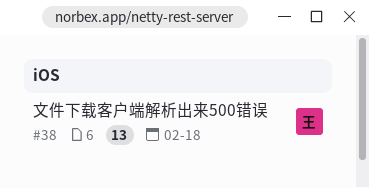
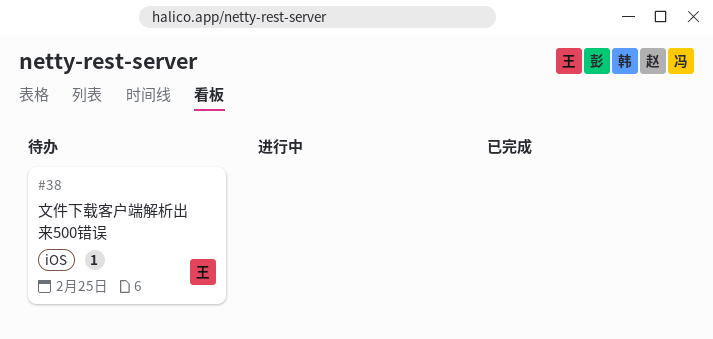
#38, estimate: 13 -> 1
#38, due: Feb 18 -> Feb 25

